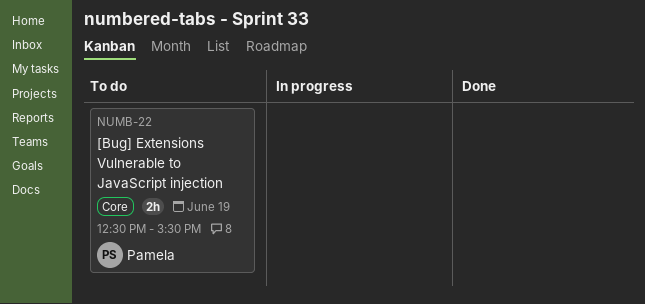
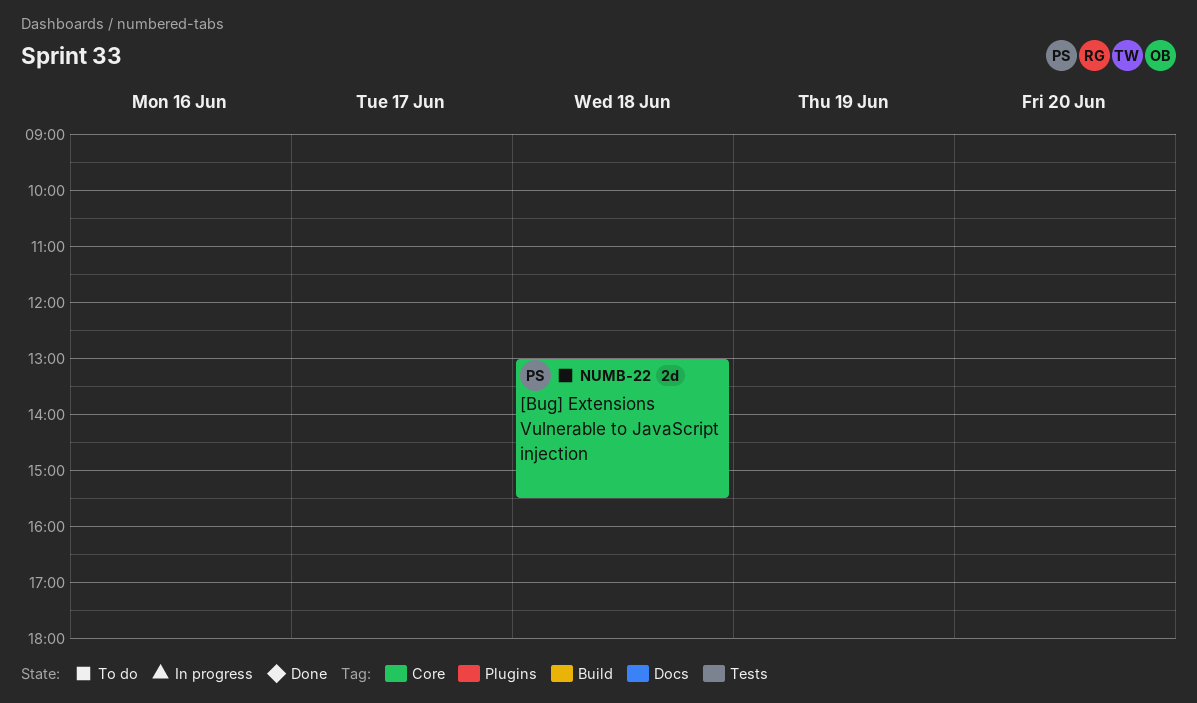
NUMB-22, estimate: 2h -> 2d
NUMB-22, day: Jun 19 -> Jun 18
NUMB-22, begins: 12:30 -> 13:00

